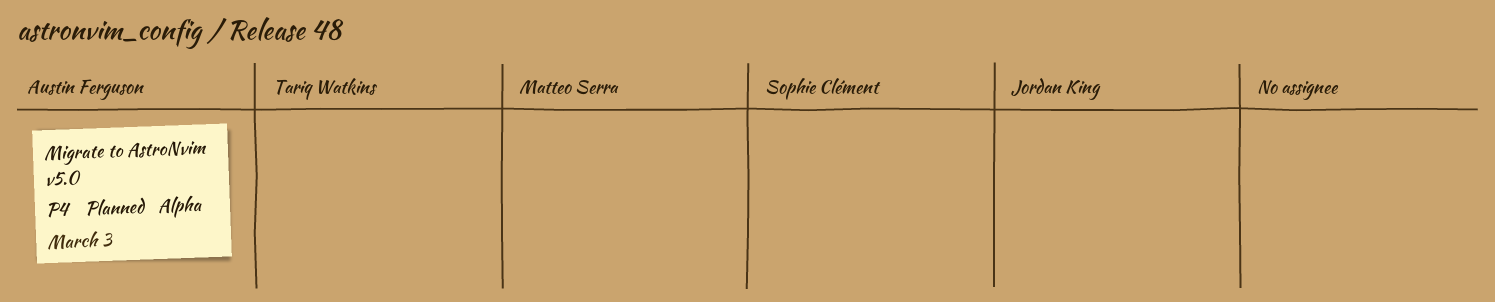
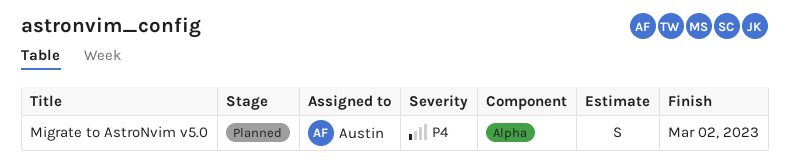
Migrate to AstroNvim v5.0, due: Mar 3 -> Mar 2

